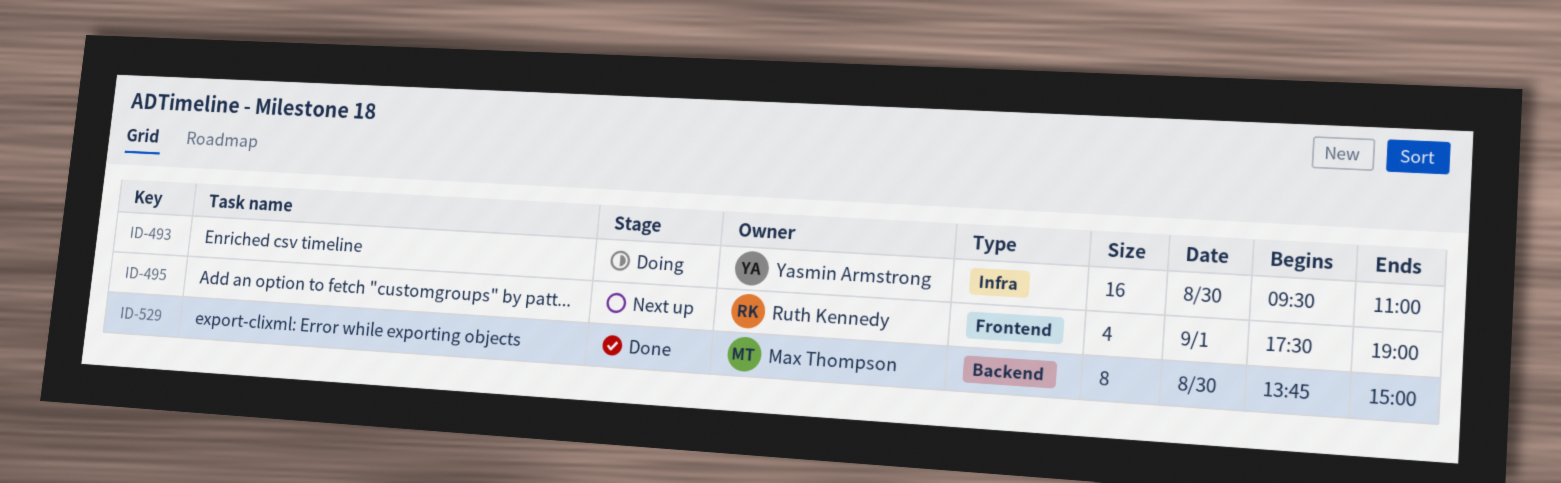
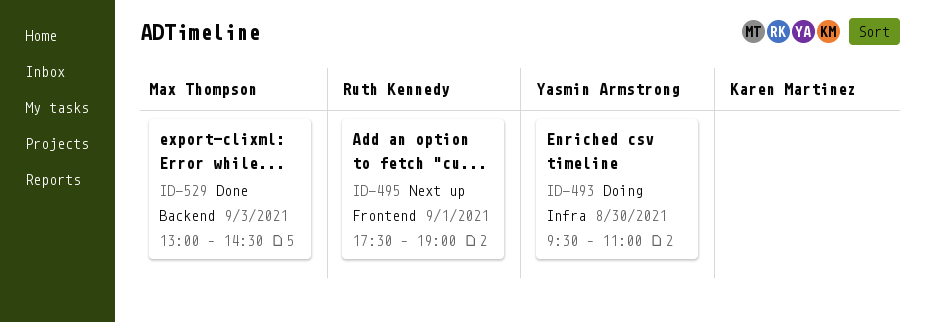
ID-529, day: Aug 30 -> Sep 3
ID-529, begins: 13:45 -> 13:00
ID-529, ends: 15:00 -> 14:30

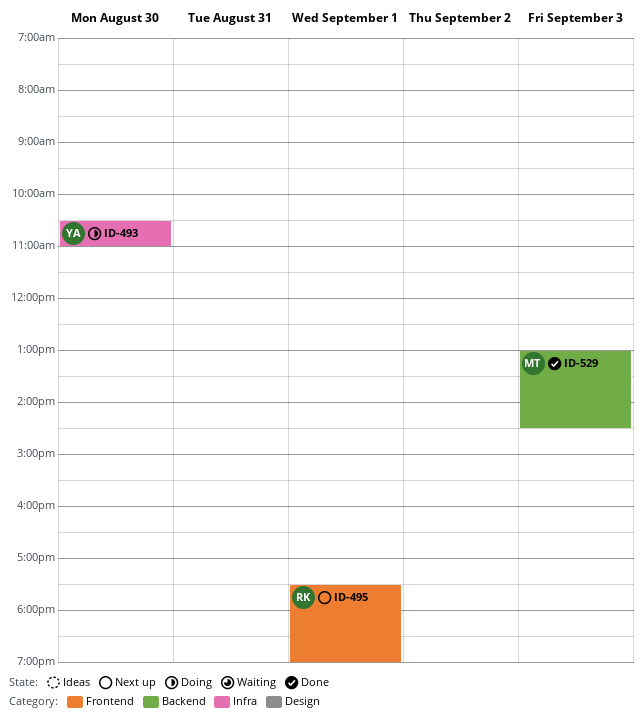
ID-493, begins: 09:30 -> 10:30

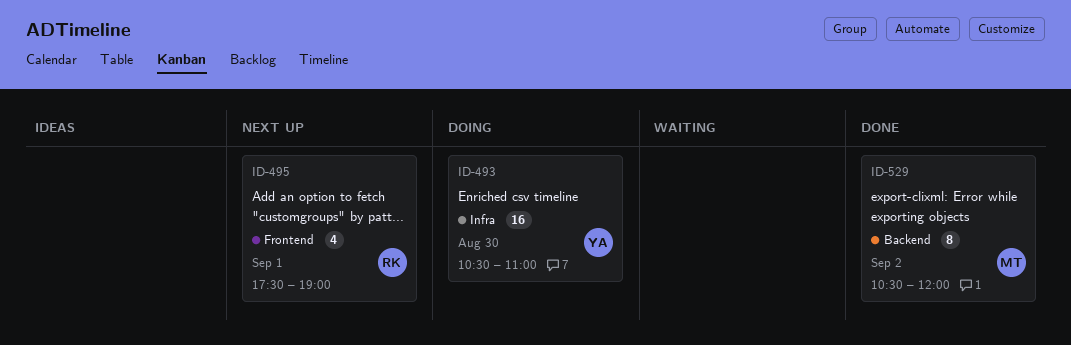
ID-529, day: Sep 3 -> Sep 2
ID-529, begins: 13:00 -> 10:30
ID-529, ends: 14:30 -> 12:00

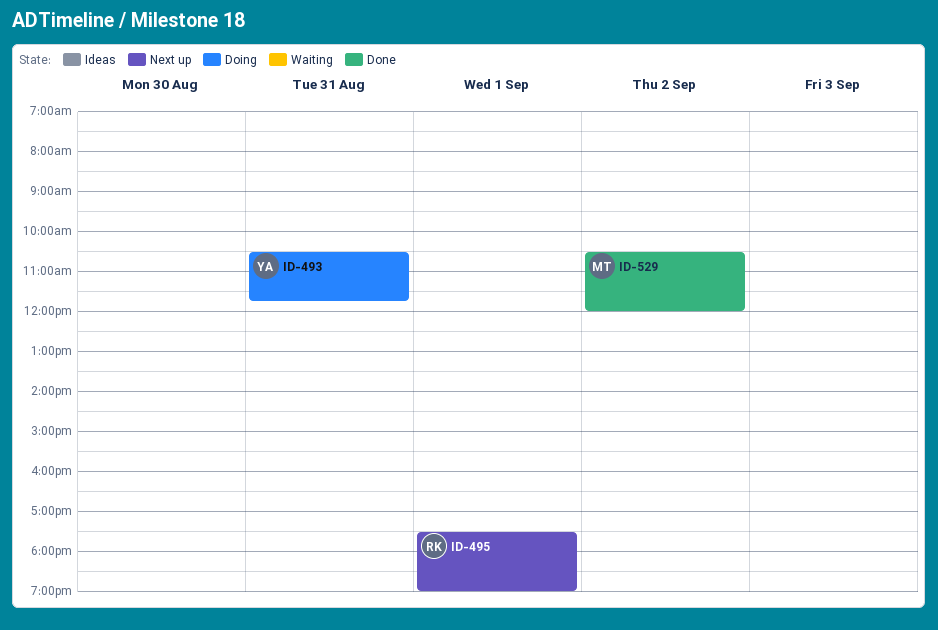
ID-493, day: Aug 30 -> Aug 31
ID-493, ends: 11:00 -> 11:45

